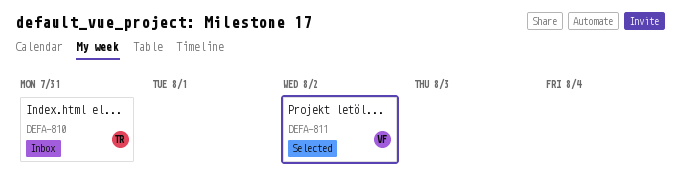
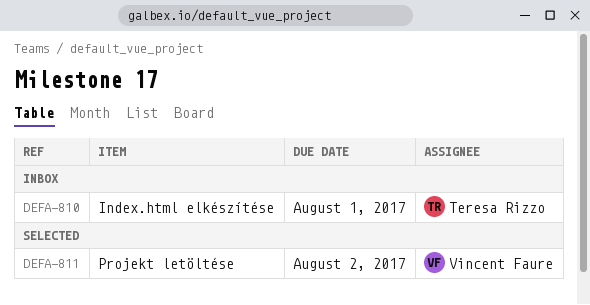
DEFA-810, due: Jul 31 -> Aug 1

